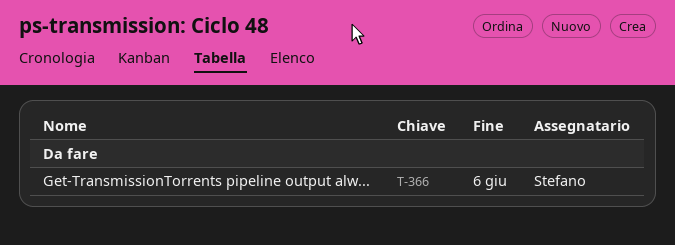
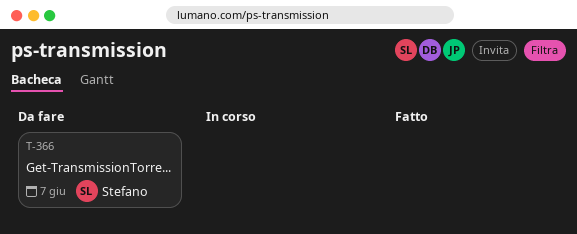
T-366, due: Jun 6 -> Jun 7

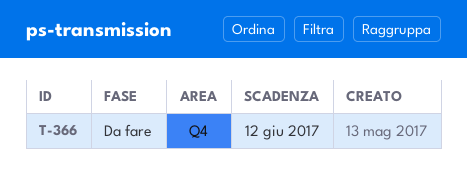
T-366, due: Jun 7 -> Jun 12

